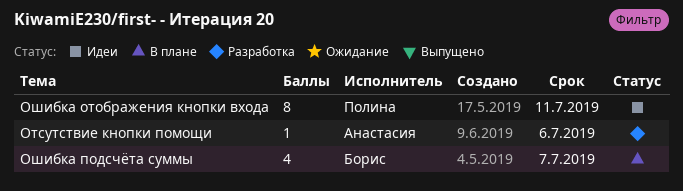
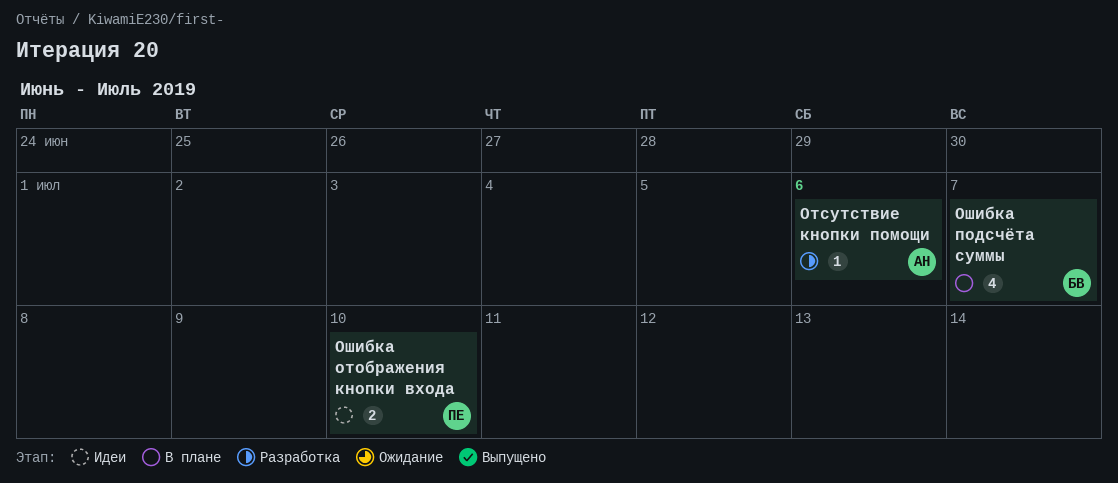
Ошибка отображения кнопки входа, estimate: 8 -> 2
Ошибка отображения кнопки входа, due: Jul 11 -> Jul 10

